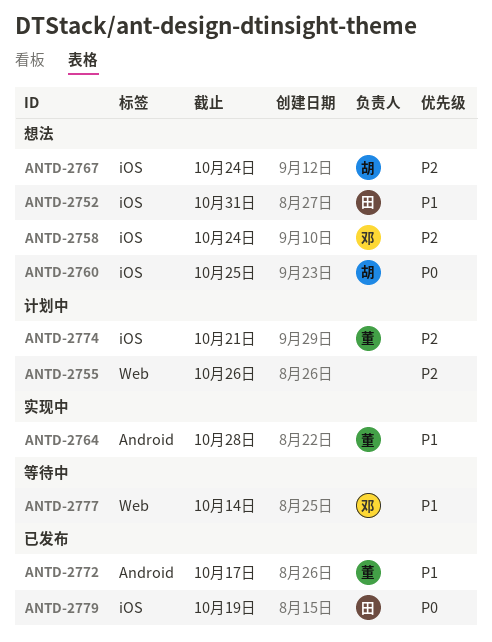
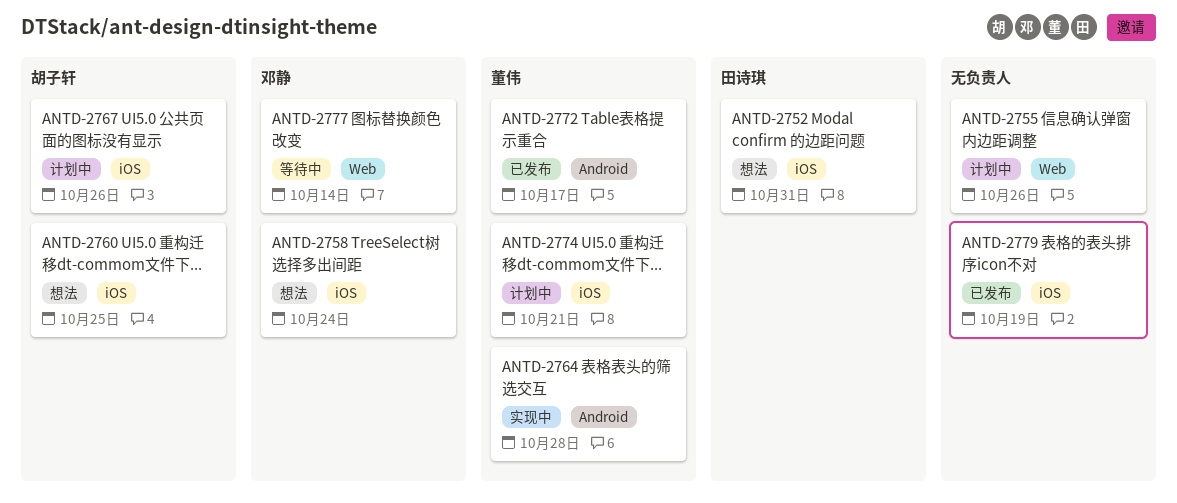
ANTD-2767, status: 想法 -> 计划中
ANTD-2767, due: Oct 24 -> Oct 26
ANTD-2779, owner: 田诗琪 -> none

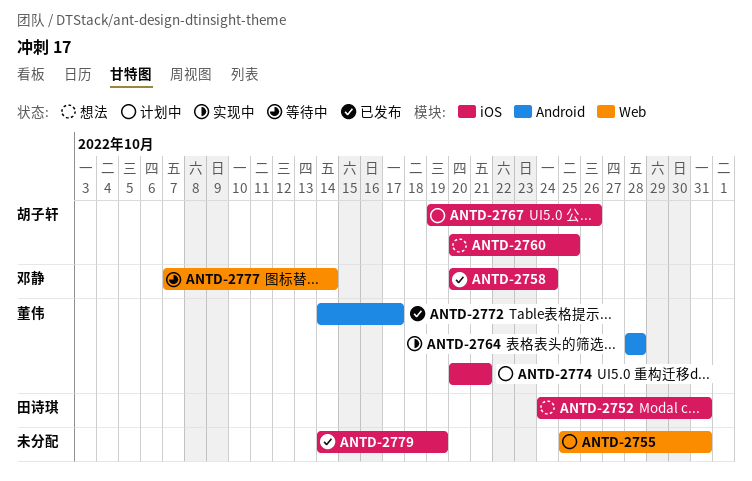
ANTD-2755, due: Oct 26 -> Oct 31
ANTD-2758, status: 想法 -> 已发布

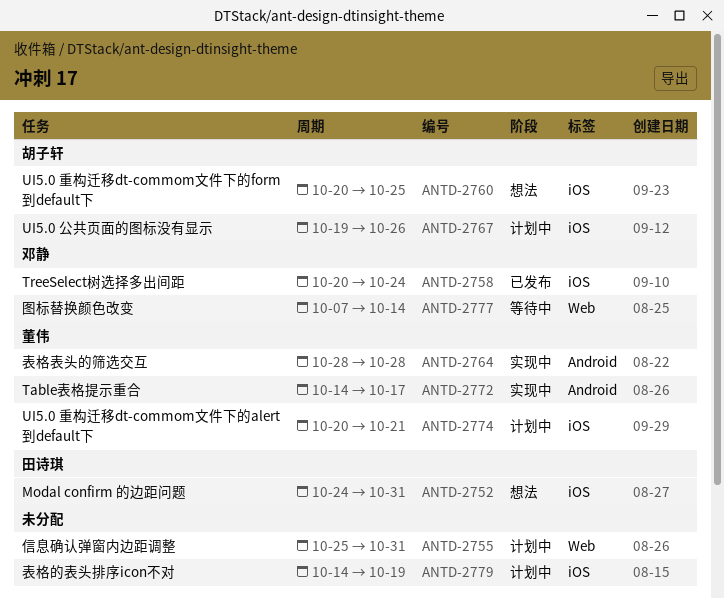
ANTD-2772, status: 已发布 -> 实现中
ANTD-2779, status: 已发布 -> 计划中

